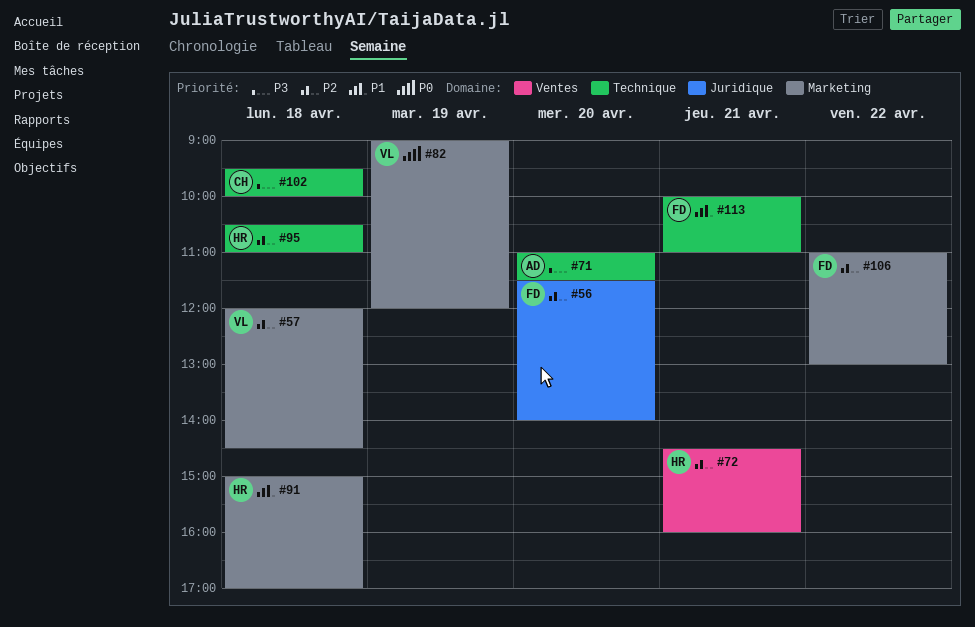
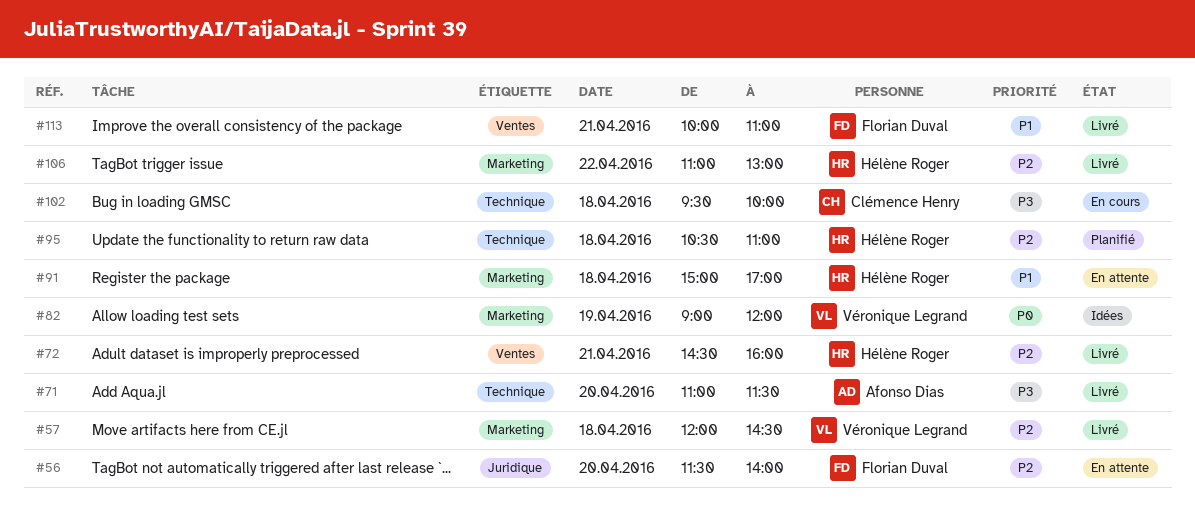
#106, owner: Florian Duval -> Hélène Roger
#113, label: Technique -> Ventes

